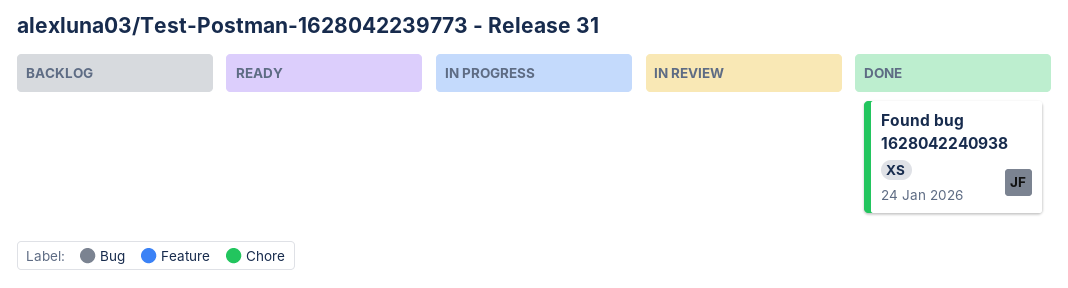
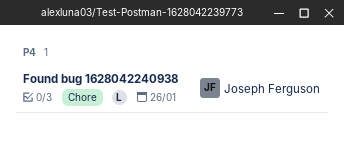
Found bug 1628042240938, estimate: XS -> L
Found bug 1628042240938, due: Jan 24 -> Jan 26

